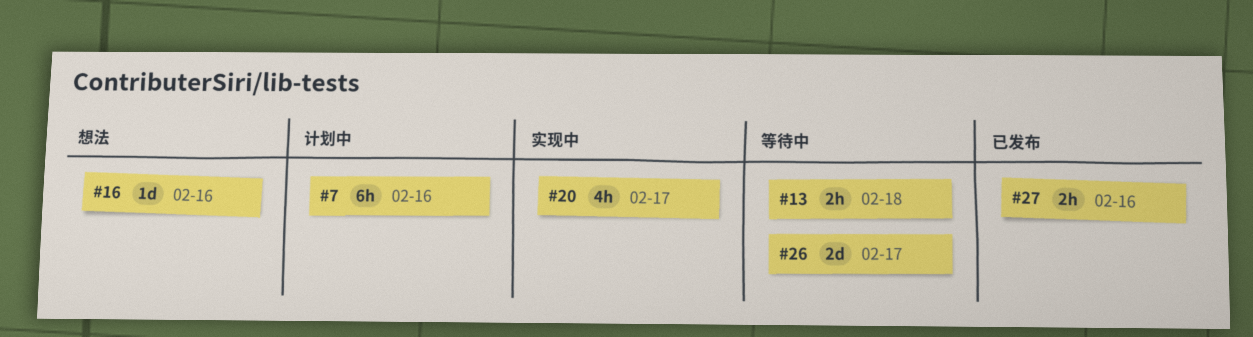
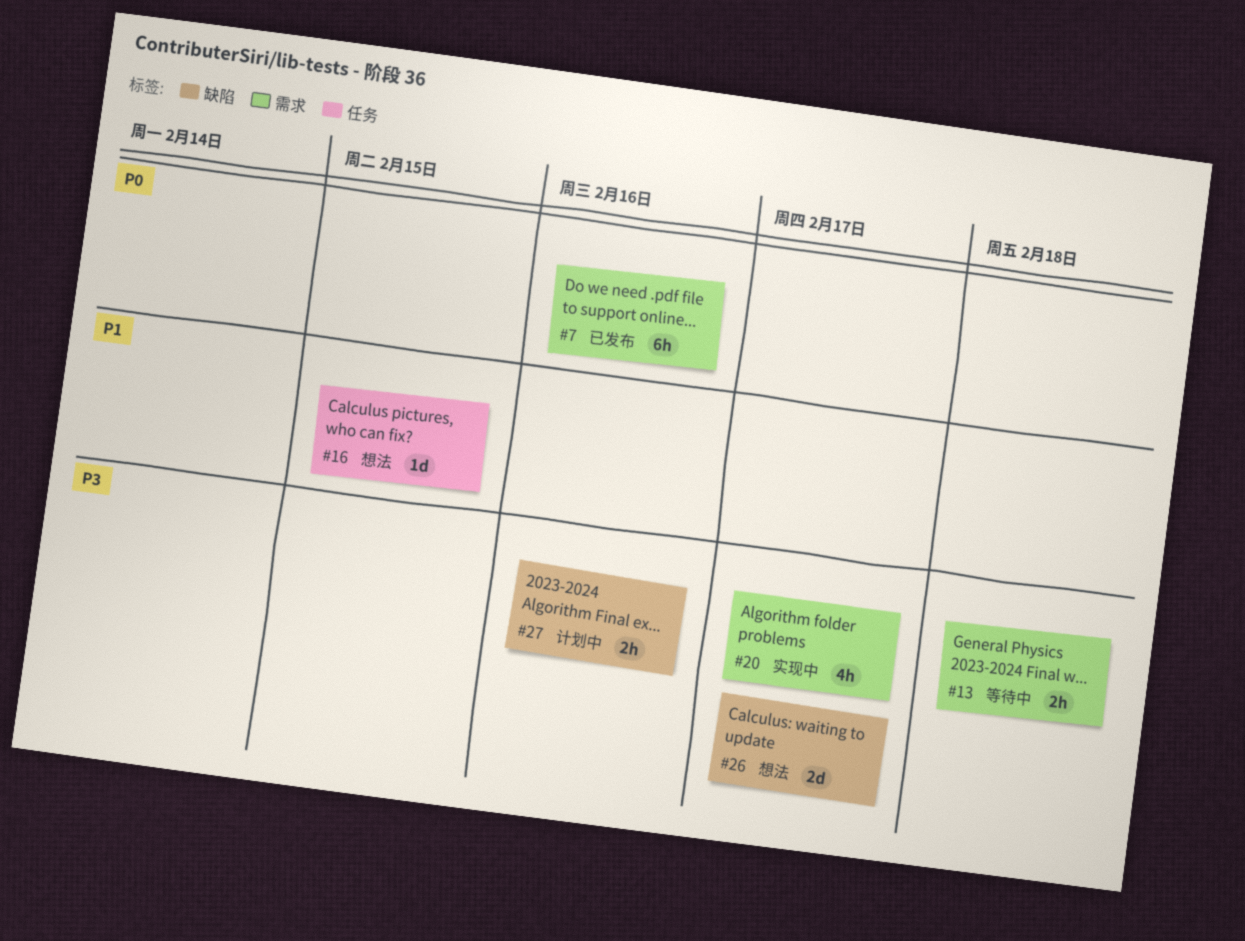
#7, status: 计划中 -> 已发布
#16, due: Feb 16 -> Feb 15
#26, status: 等待中 -> 想法
#27, status: 已发布 -> 计划中

